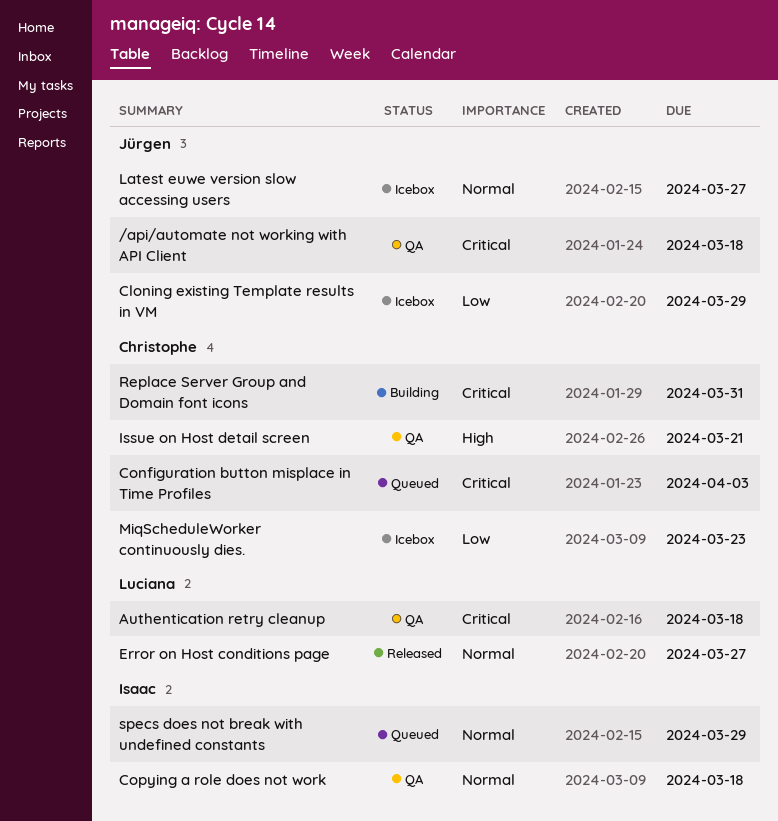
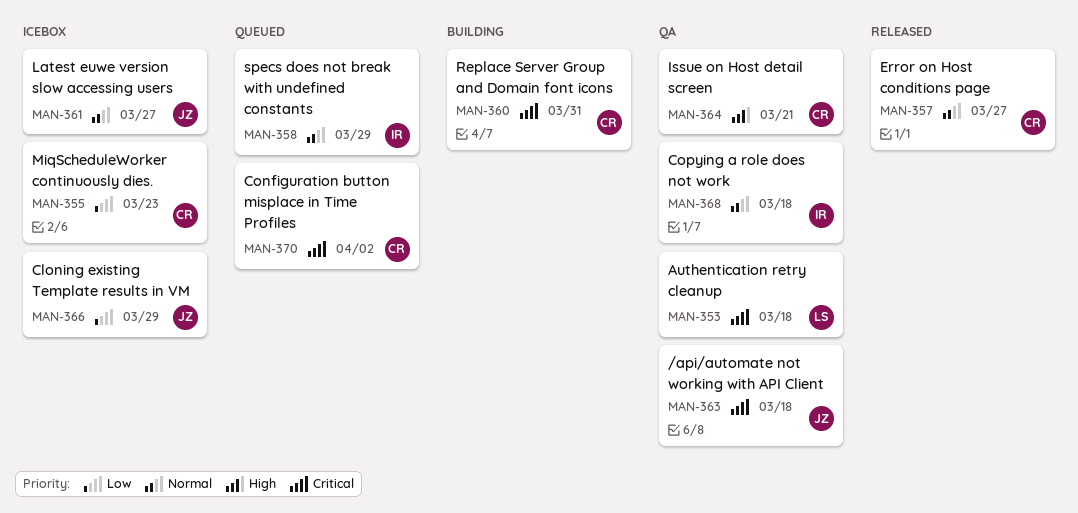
Configuration button misplace in Time Profiles, due: Apr 3 -> Apr 2
Error on Host conditions page, owner: Luciana -> Christophe

